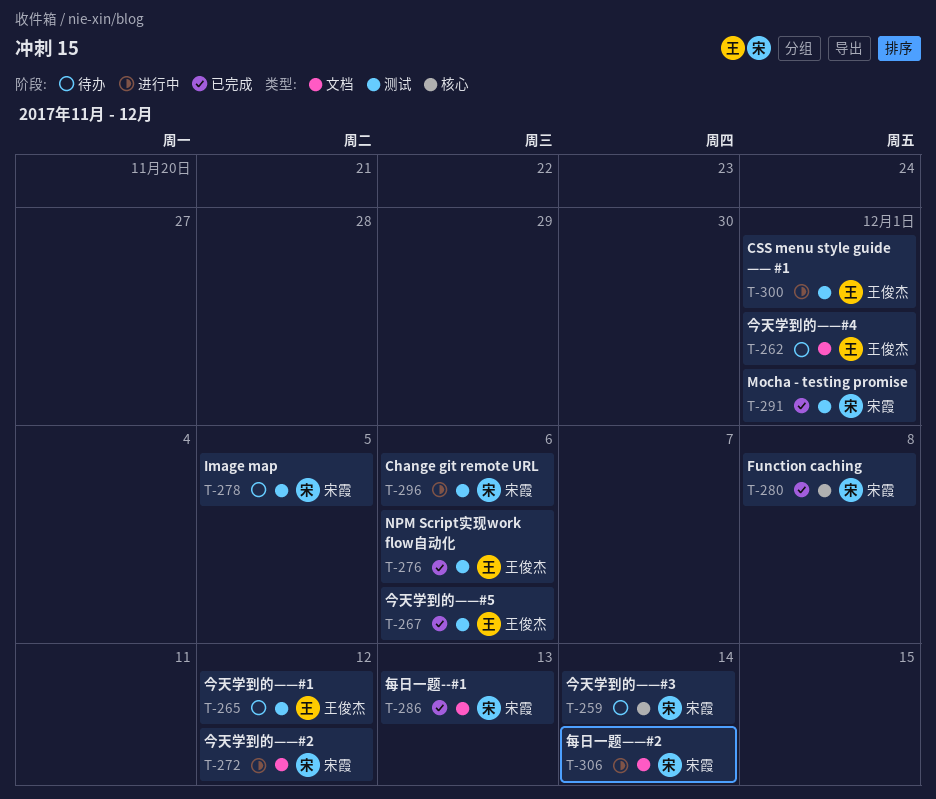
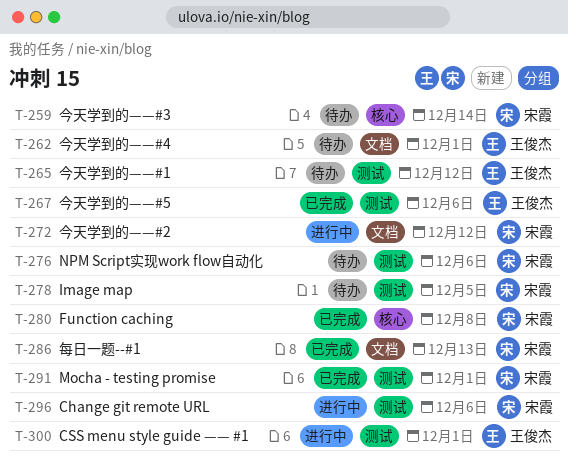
T-276, status: 已完成 -> 待办
T-276, owner: 王俊杰 -> 宋霞
T-306: present -> none

